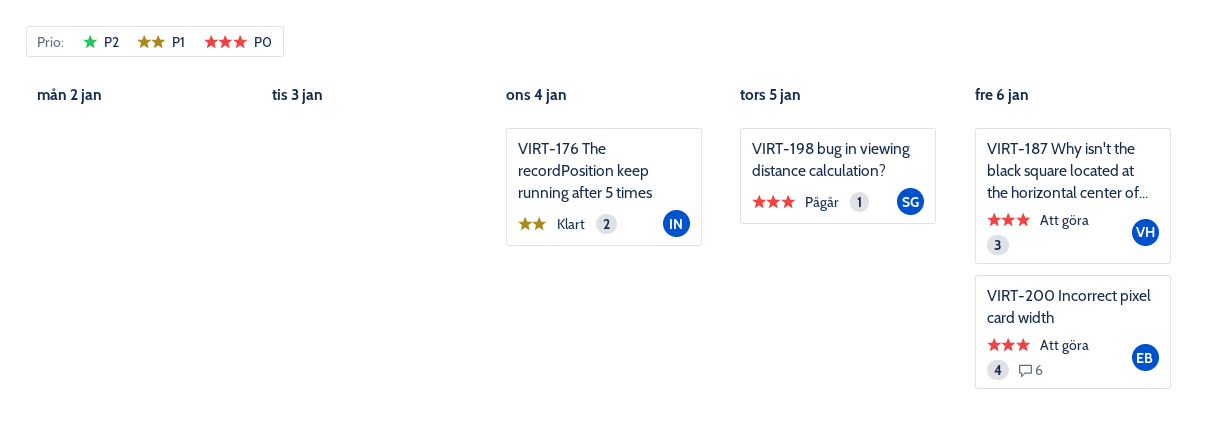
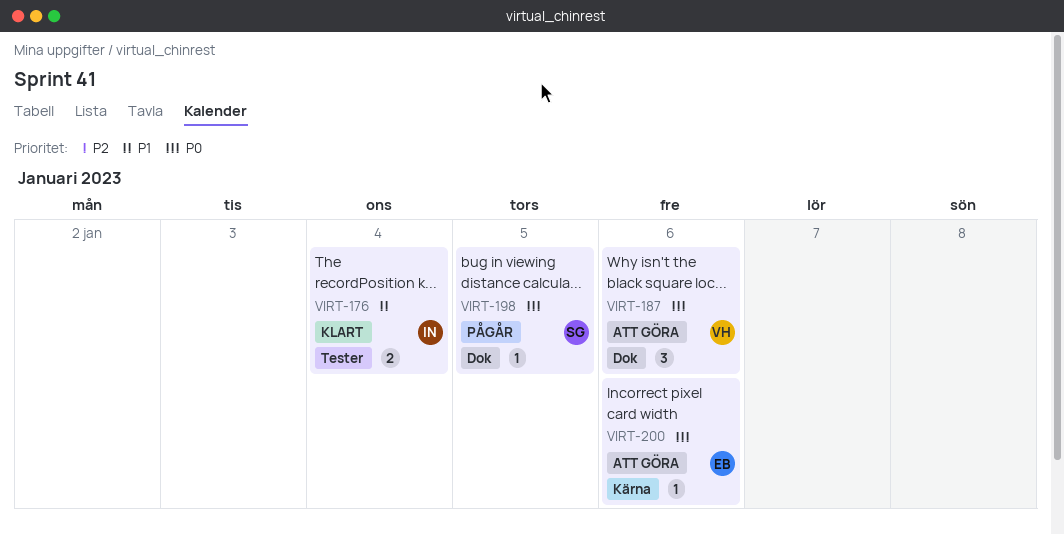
VIRT-200, estimate: 4 -> 1

